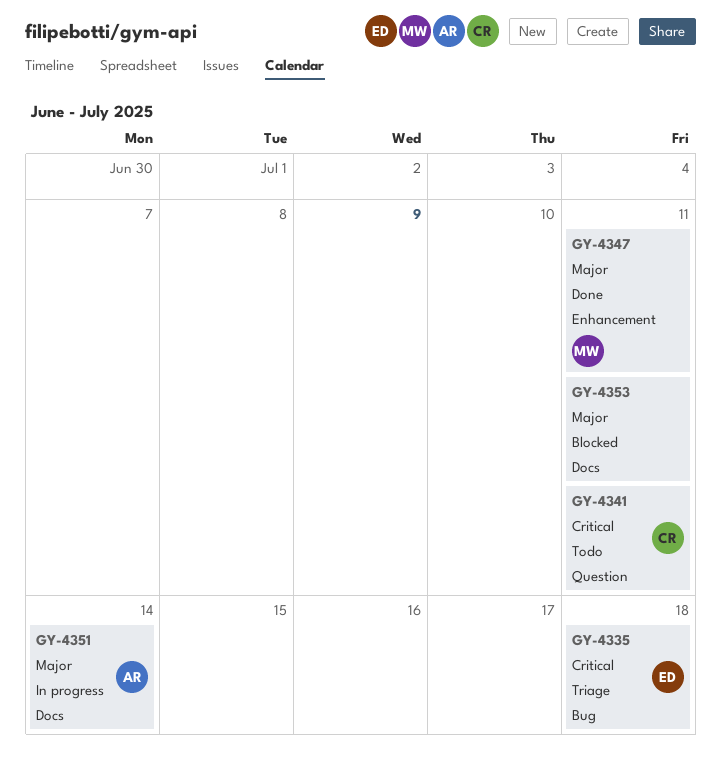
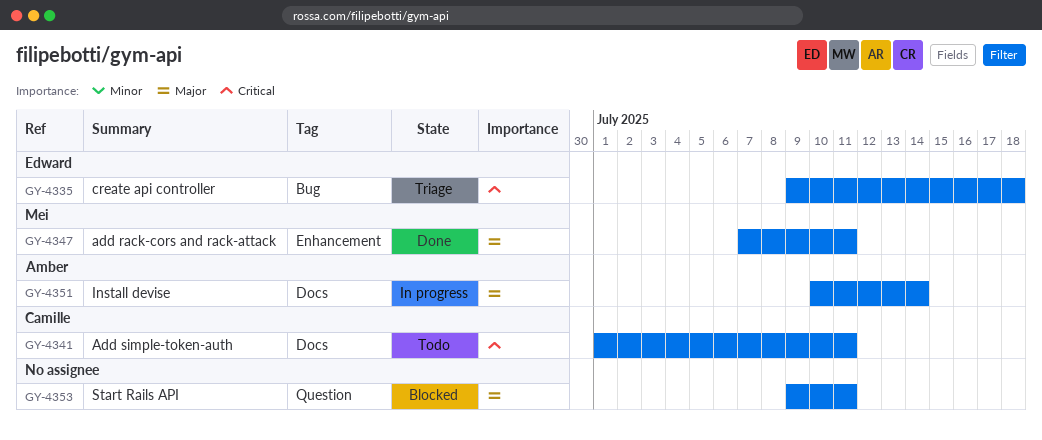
GY-4341, label: Question -> Docs
GY-4353, label: Docs -> Question

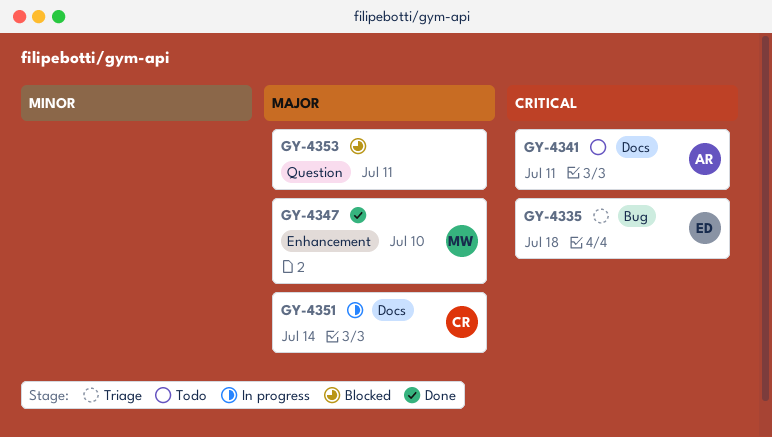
GY-4341, owner: Camille -> Amber
GY-4347, due: Jul 11 -> Jul 10
GY-4351, owner: Amber -> Camille

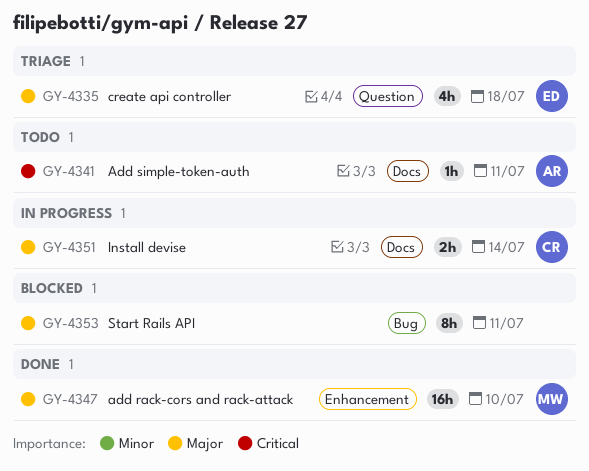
GY-4335, priority: Critical -> Major
GY-4335, label: Bug -> Question
GY-4353, label: Question -> Bug

